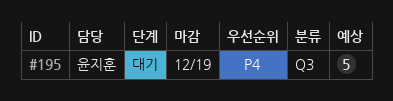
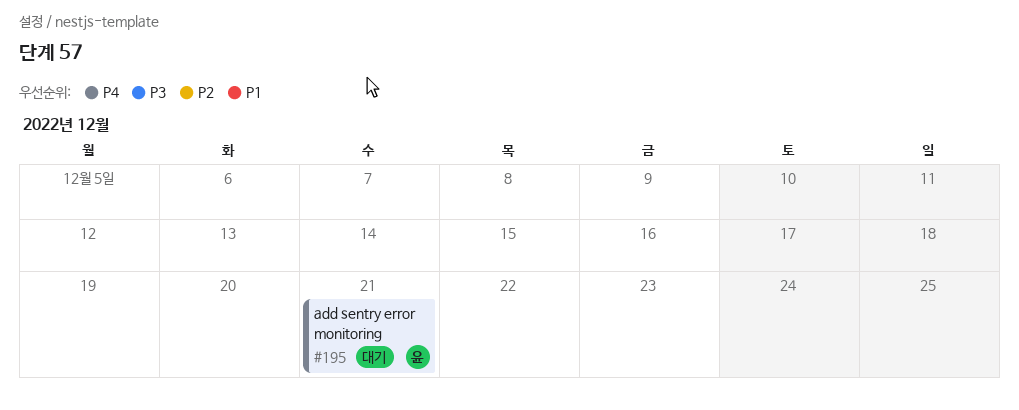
#195, due: Dec 19 -> Dec 21

